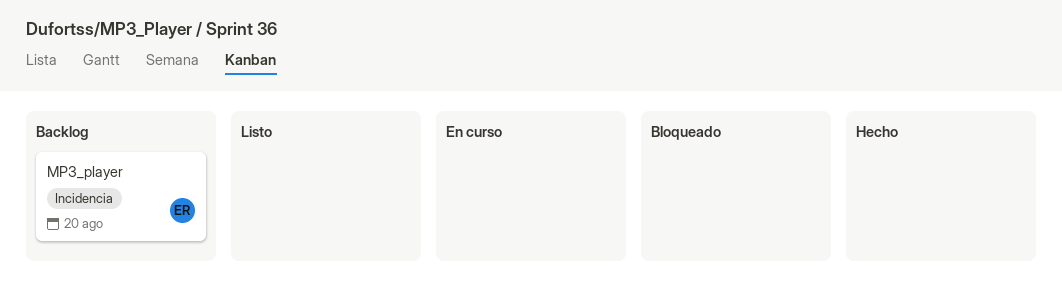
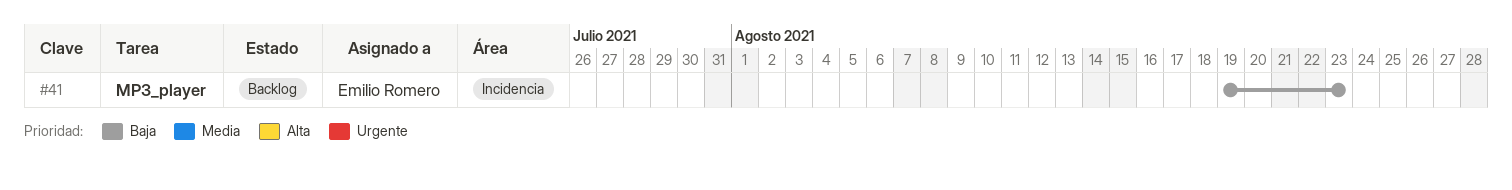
MP3_player, due: Aug 20 -> Aug 23

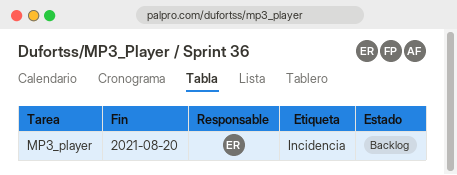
MP3_player, due: Aug 23 -> Aug 20

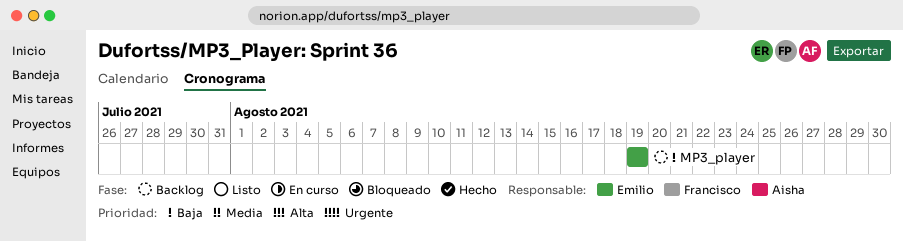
MP3_player, due: Aug 20 -> Aug 19

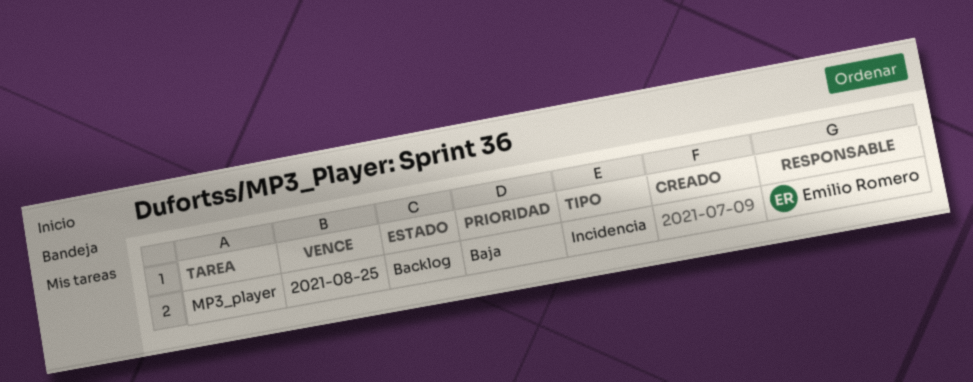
MP3_player, due: Aug 19 -> Aug 25

